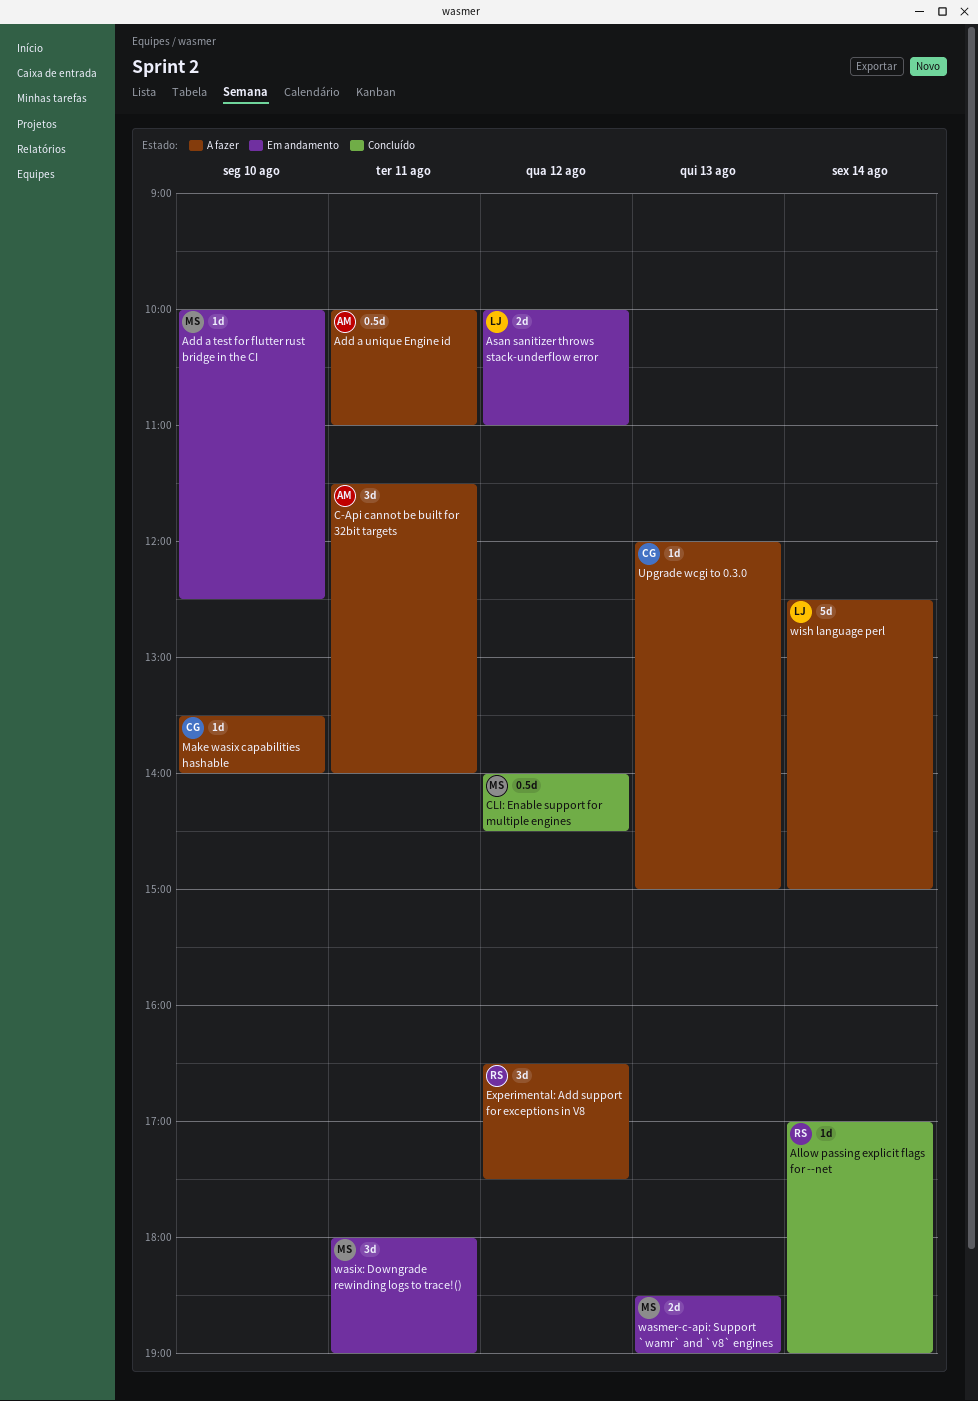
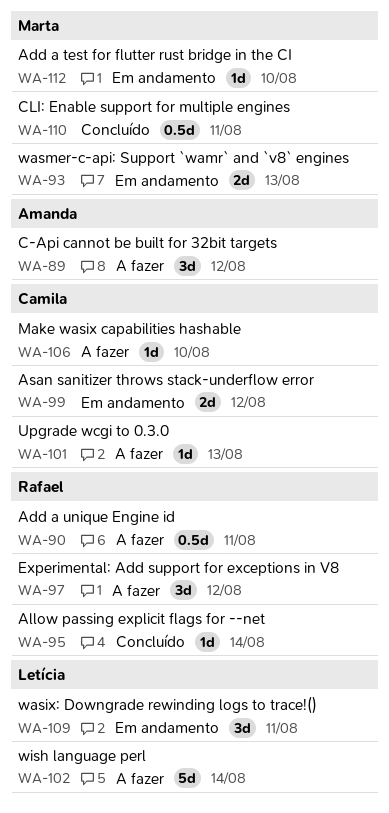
Add a unique Engine id, owner: Amanda -> Rafael
Asan sanitizer throws stack-underflow error, owner: Letícia -> Camila
C-Api cannot be built for 32bit targets, day: Aug 11 -> Aug 12
CLI: Enable support for multiple engines, day: Aug 12 -> Aug 11
wasix: Downgrade rewinding logs to trace!(), owner: Marta -> Letícia

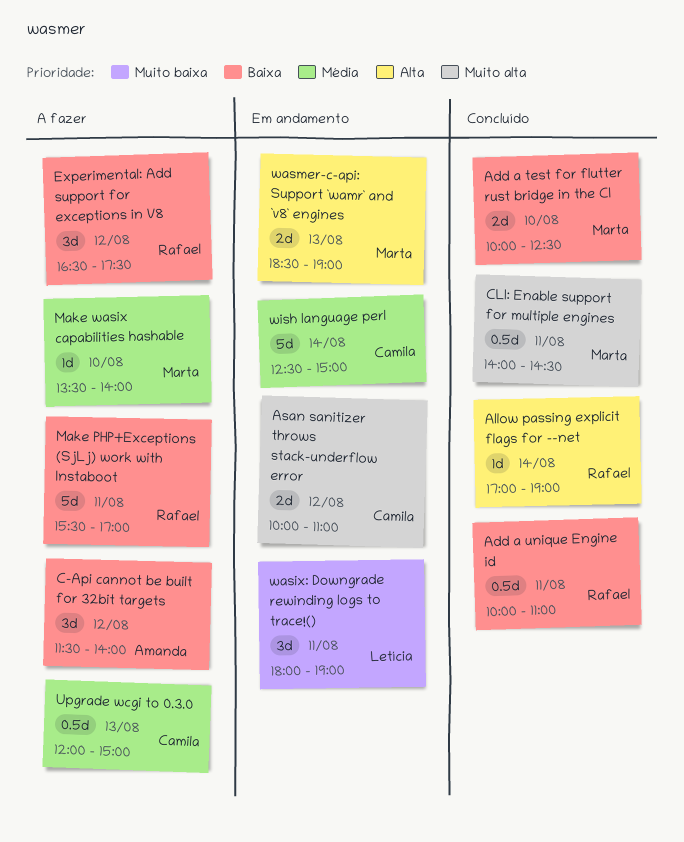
Add a test for flutter rust bridge in the CI, status: Em andamento -> Concluído
Add a test for flutter rust bridge in the CI, estimate: 1d -> 2d
Add a unique Engine id, status: A fazer -> Concluído
Make PHP+Exceptions (SjLj) work with Instaboot: none -> present
Make wasix capabilities hashable, owner: Camila -> Marta
Upgrade wcgi to 0.3.0, estimate: 1d -> 0.5d
wish language perl, status: A fazer -> Em andamento
wish language perl, owner: Letícia -> Camila

